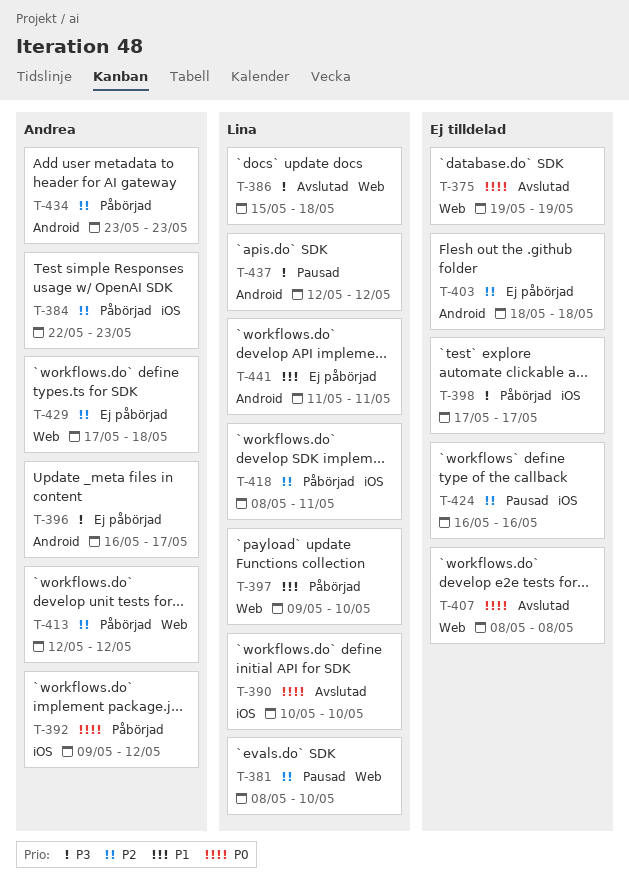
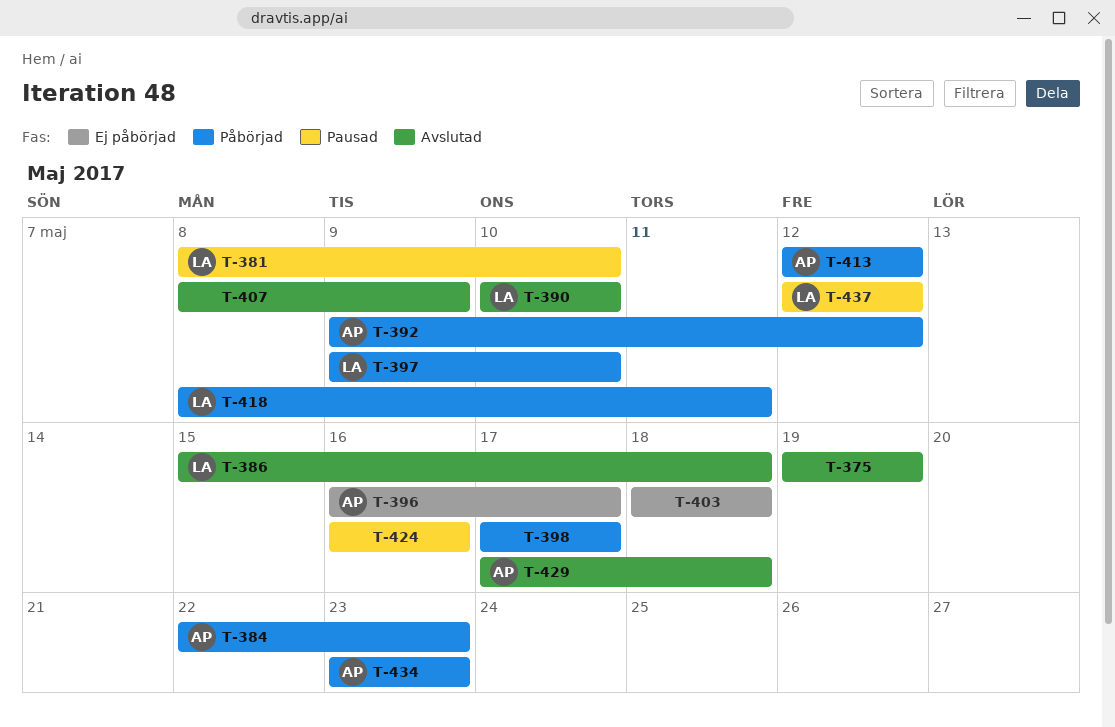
T-407, due: May 8 -> May 9
T-429, status: Ej påbörjad -> Avslutad
T-441: present -> none

